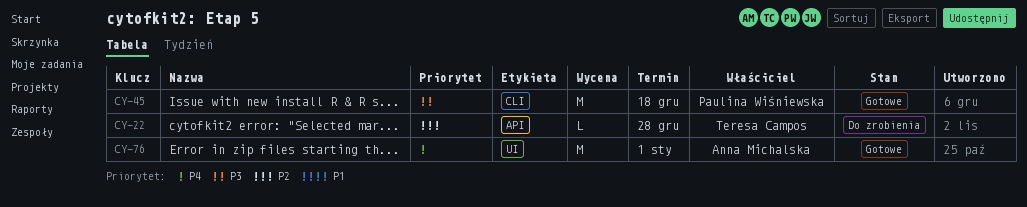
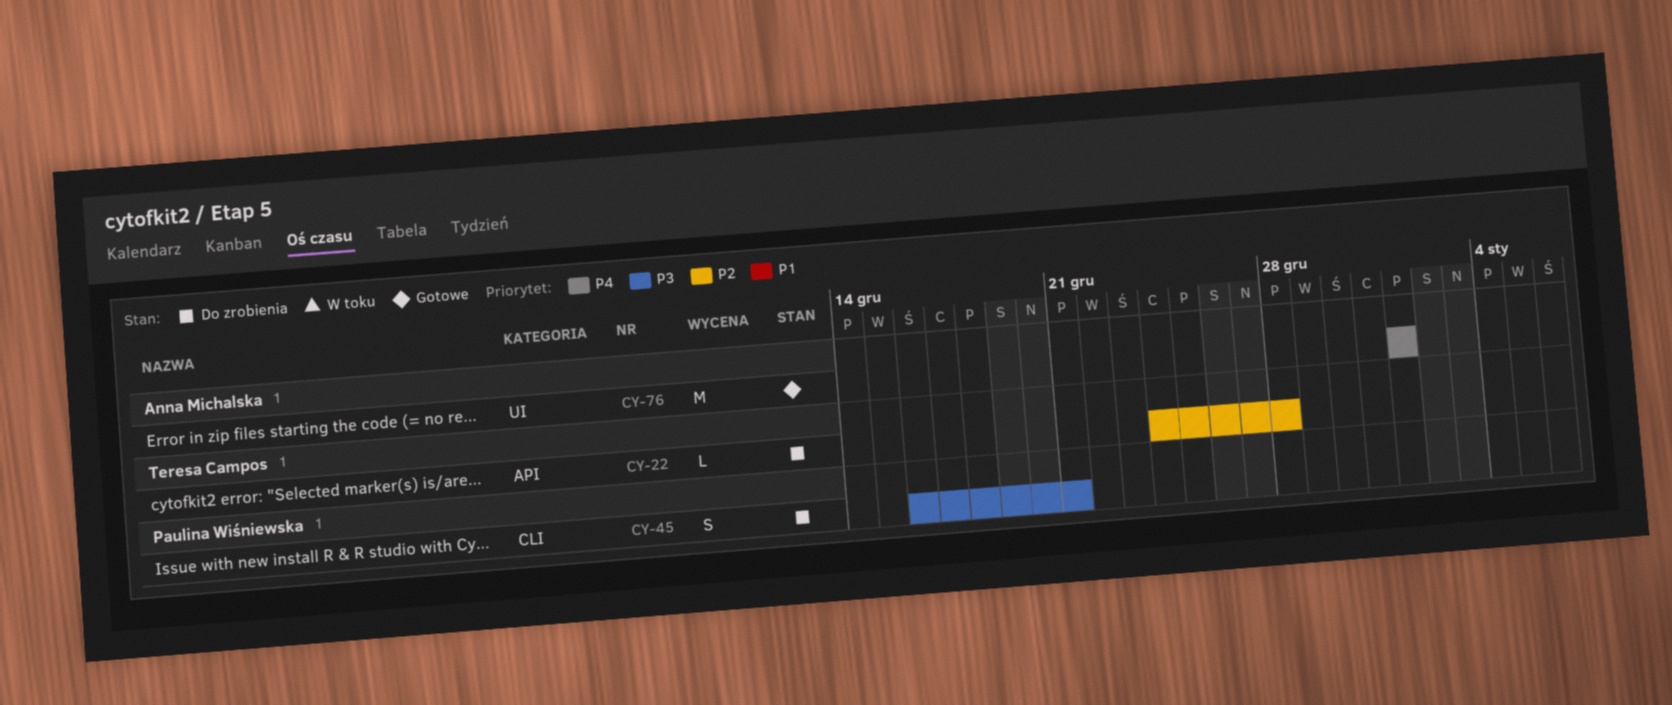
CY-45, status: Gotowe -> Do zrobienia
CY-45, estimate: M -> S
CY-45, due: Dec 18 -> Dec 21

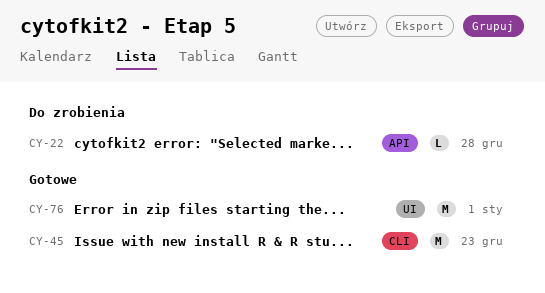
CY-45, status: Do zrobienia -> Gotowe
CY-45, estimate: S -> M
CY-45, due: Dec 21 -> Dec 23

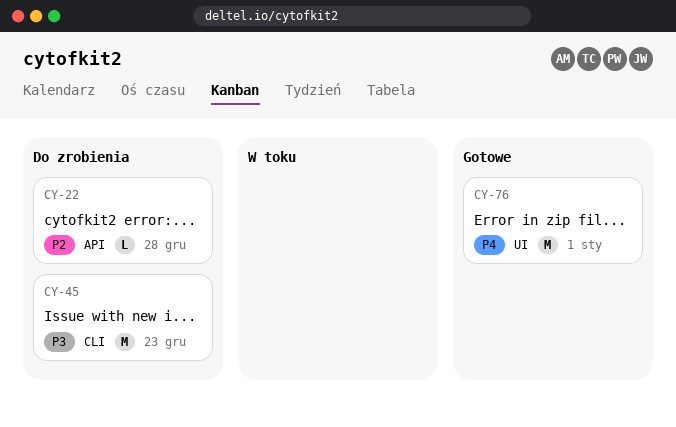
CY-45, status: Gotowe -> Do zrobienia

